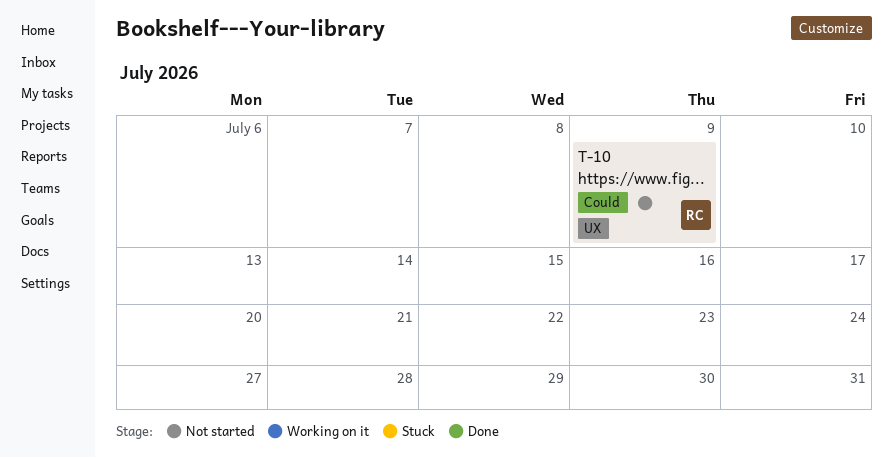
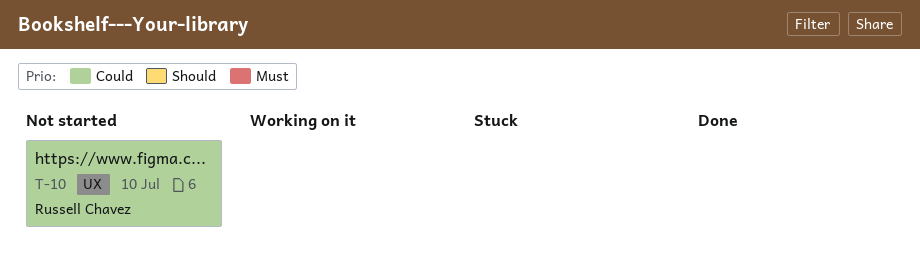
T-10, due: Jul 9 -> Jul 10

